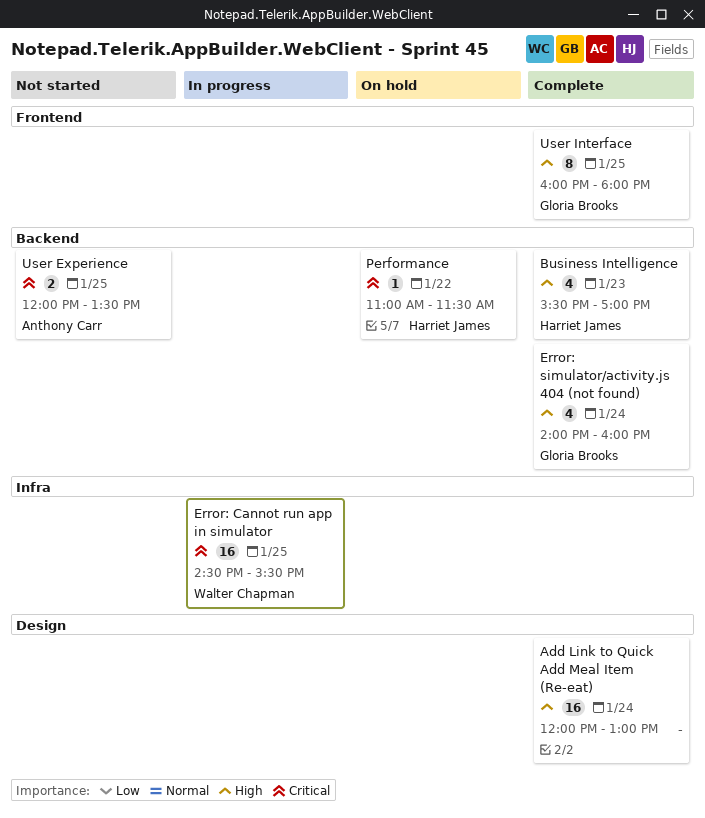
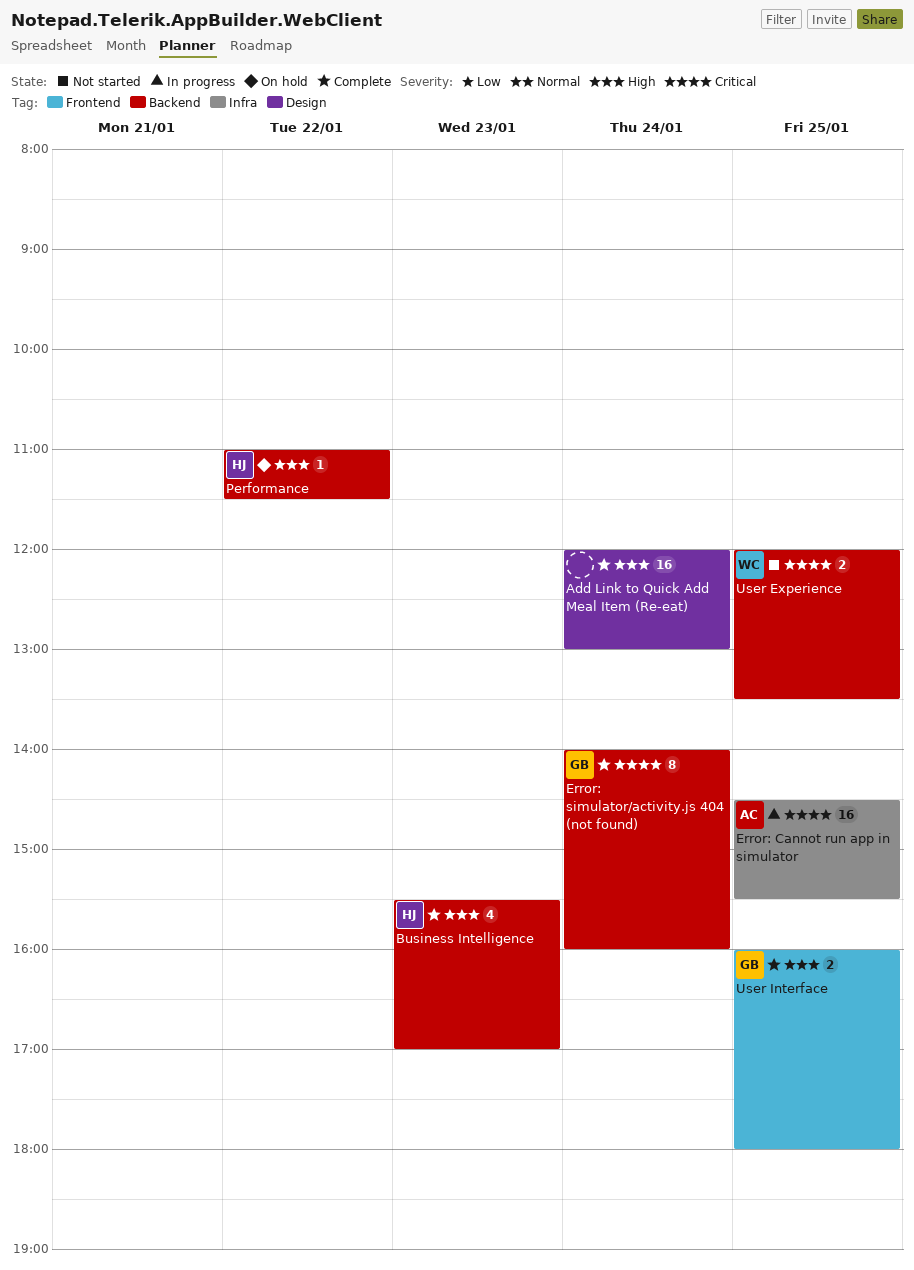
Error: Cannot run app in simulator, owner: Walter Chapman -> Anthony Carr
Error: simulator/activity.js 404 (not found), priority: High -> Critical
Error: simulator/activity.js 404 (not found), estimate: 4 -> 8
Performance, priority: Critical -> High
User Experience, owner: Anthony Carr -> Walter Chapman
User Interface, estimate: 8 -> 2

